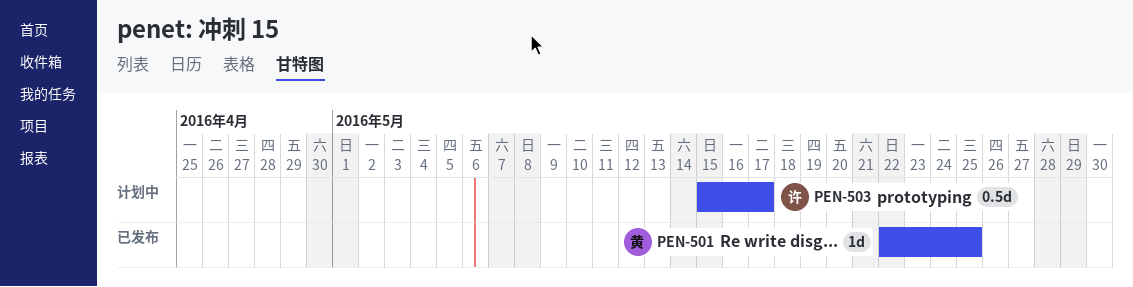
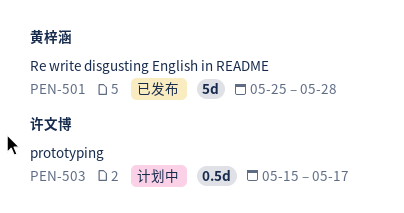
PEN-501, estimate: 1d -> 5d
PEN-501, start: May 22 -> May 25
PEN-501, due: May 25 -> May 28

